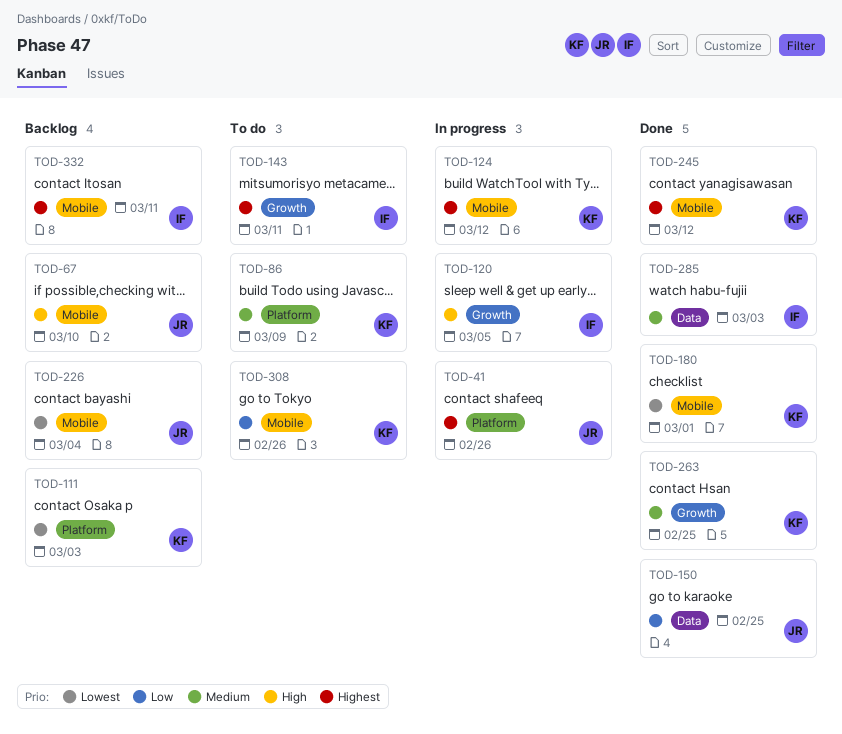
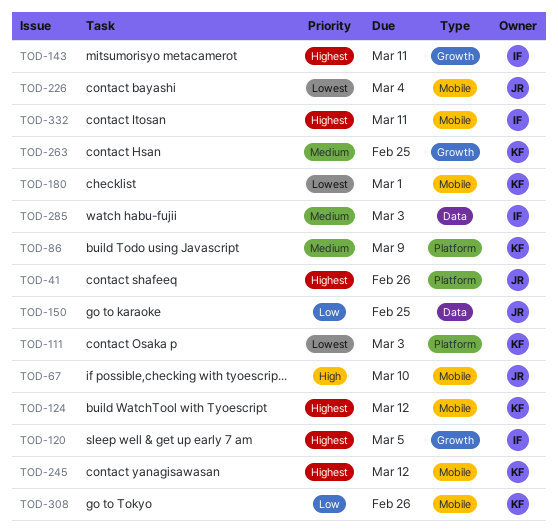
TOD-120, priority: High -> Highest

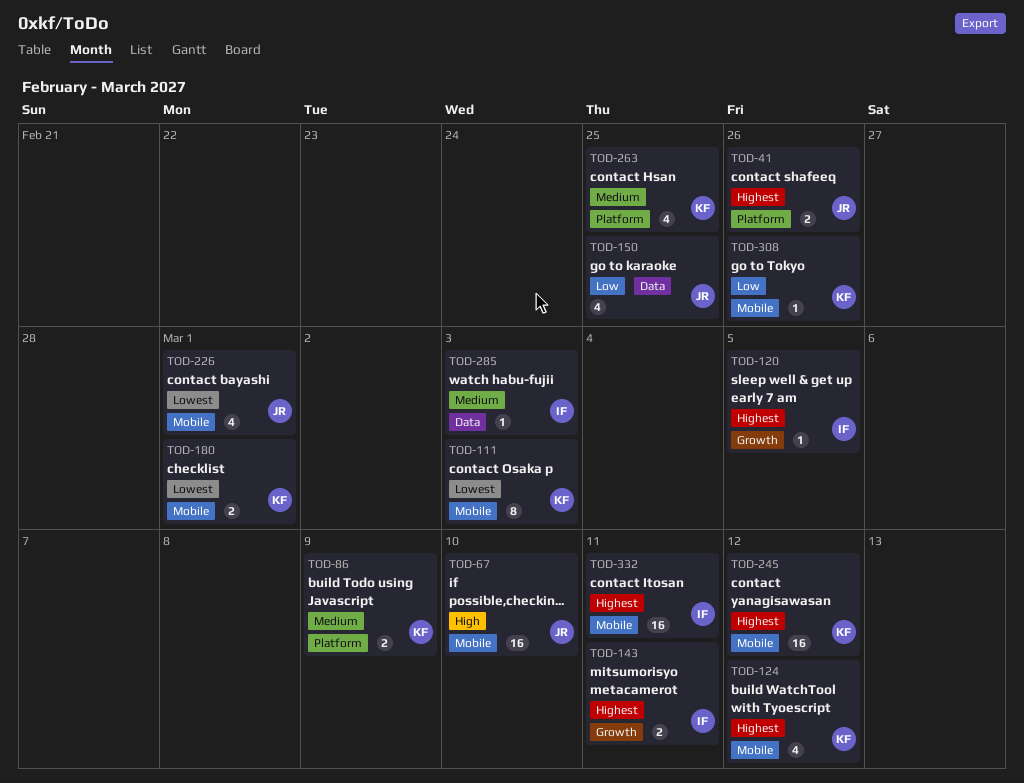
TOD-111, label: Platform -> Mobile
TOD-226, due: Mar 4 -> Mar 1
TOD-263, label: Growth -> Platform

